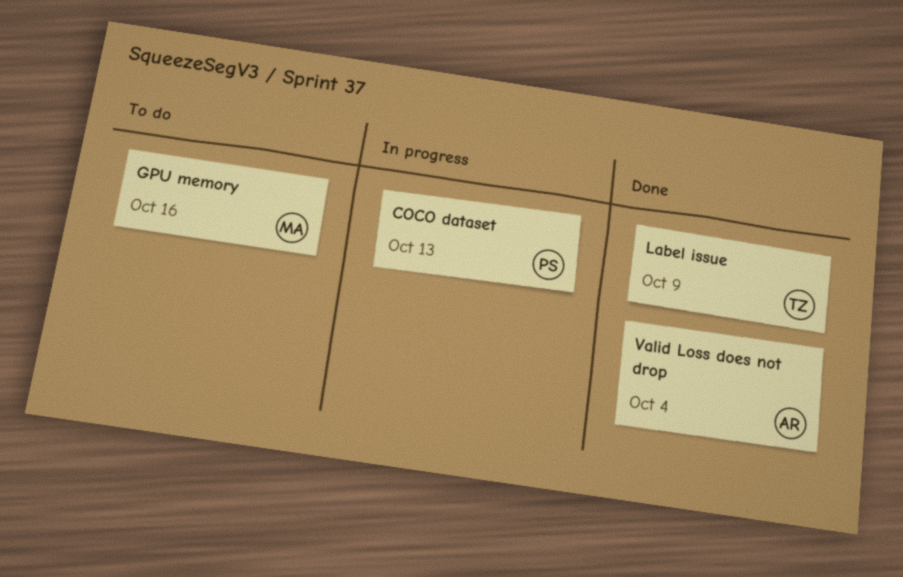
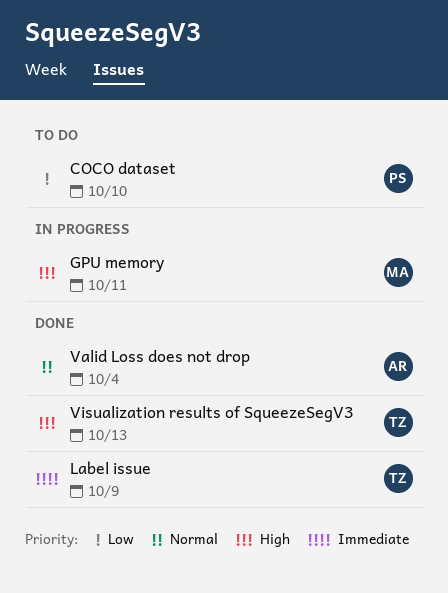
COCO dataset, status: In progress -> To do
COCO dataset, due: Oct 13 -> Oct 10
GPU memory, status: To do -> In progress
GPU memory, due: Oct 16 -> Oct 11
Visualization results of SqueezeSegV3: none -> present

